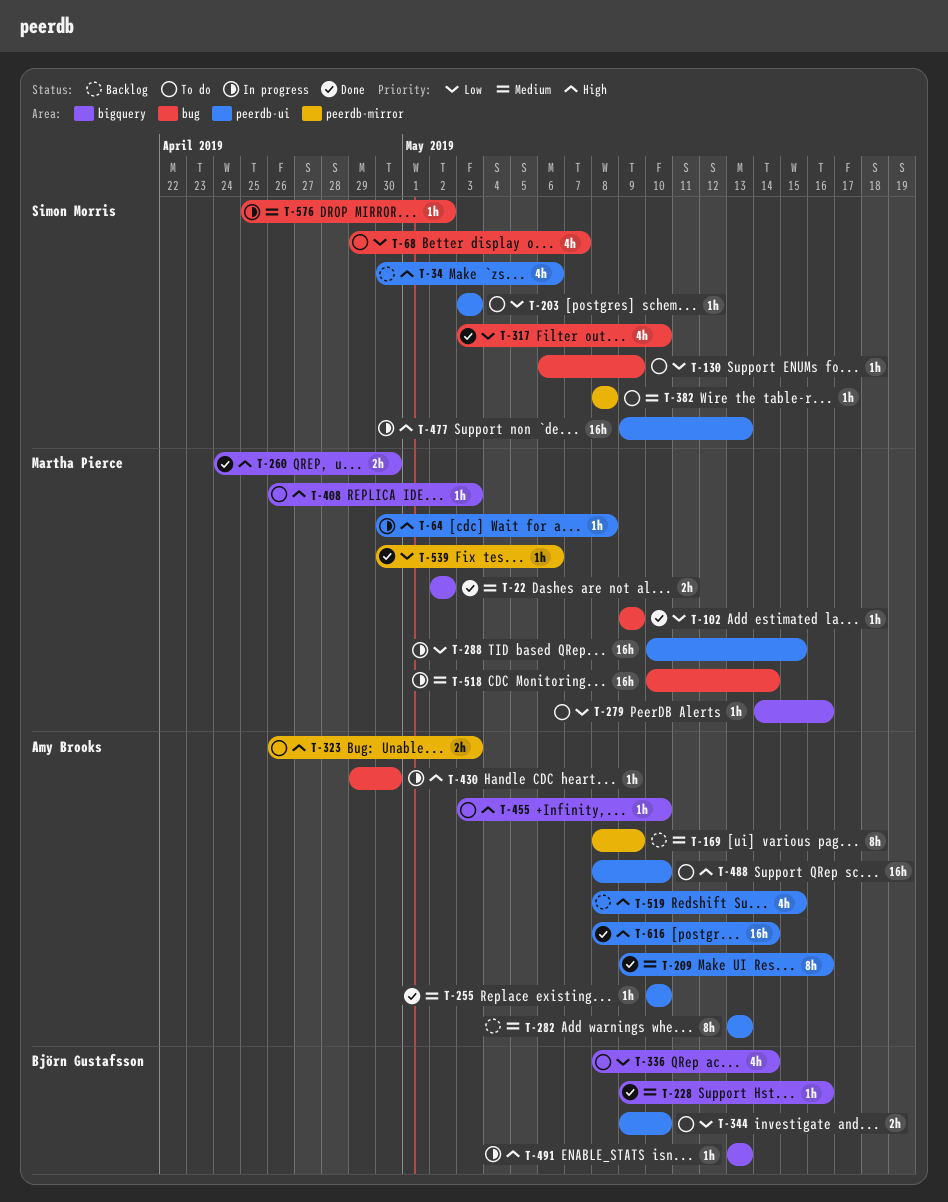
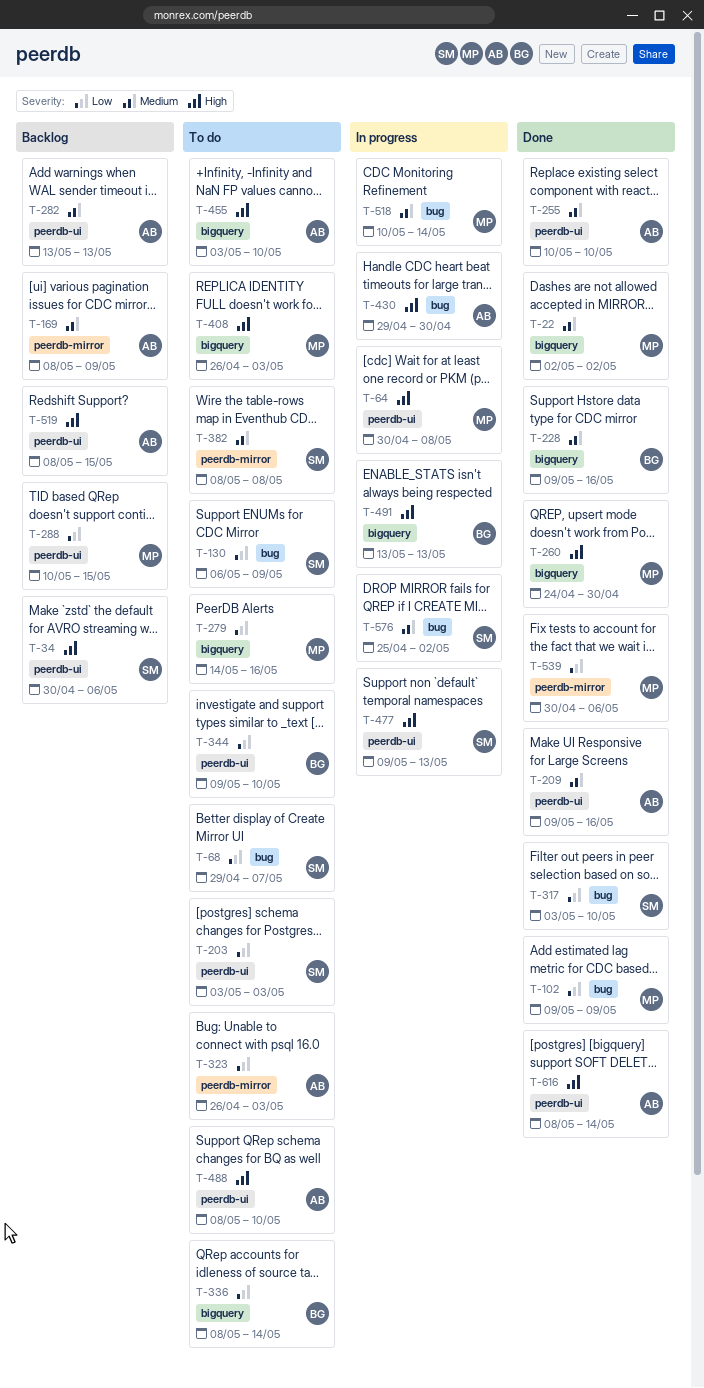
T-288, status: In progress -> Backlog
T-323, priority: High -> Low

